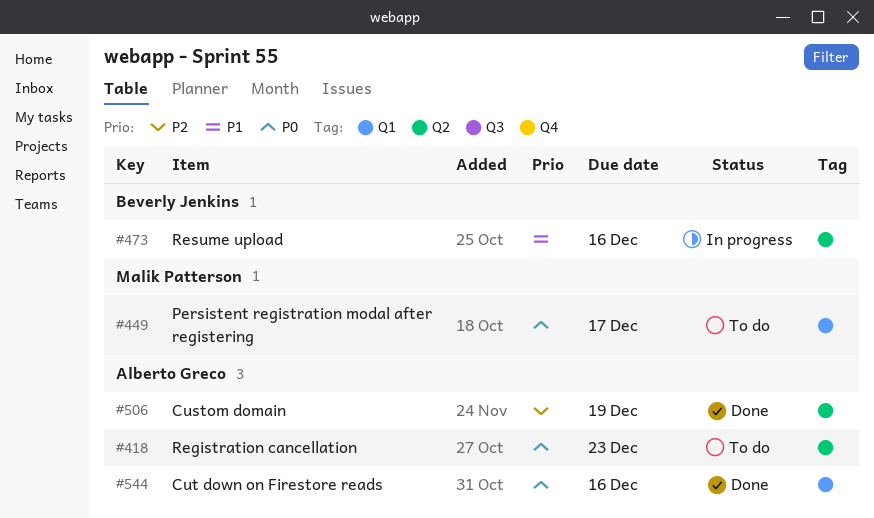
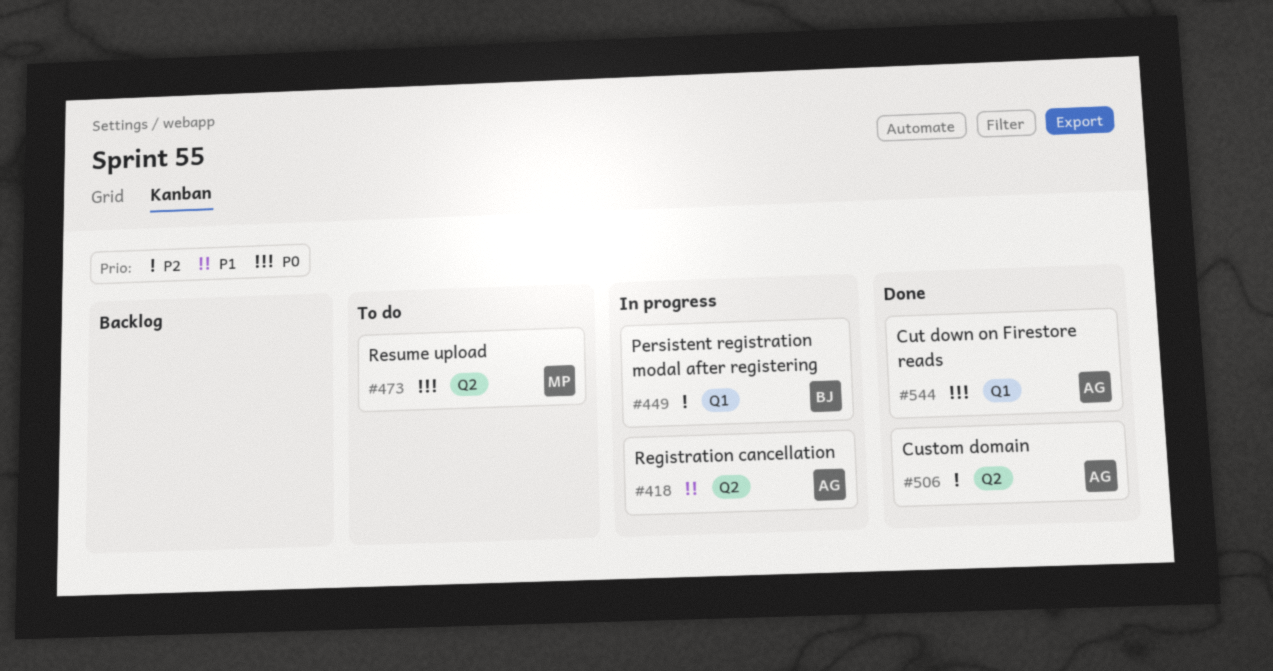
#418, status: To do -> In progress
#418, priority: P0 -> P1
#449, status: To do -> In progress
#449, owner: Malik Patterson -> Beverly Jenkins
#449, priority: P0 -> P2
#473, status: In progress -> To do
#473, owner: Beverly Jenkins -> Malik Patterson
#473, priority: P1 -> P0

